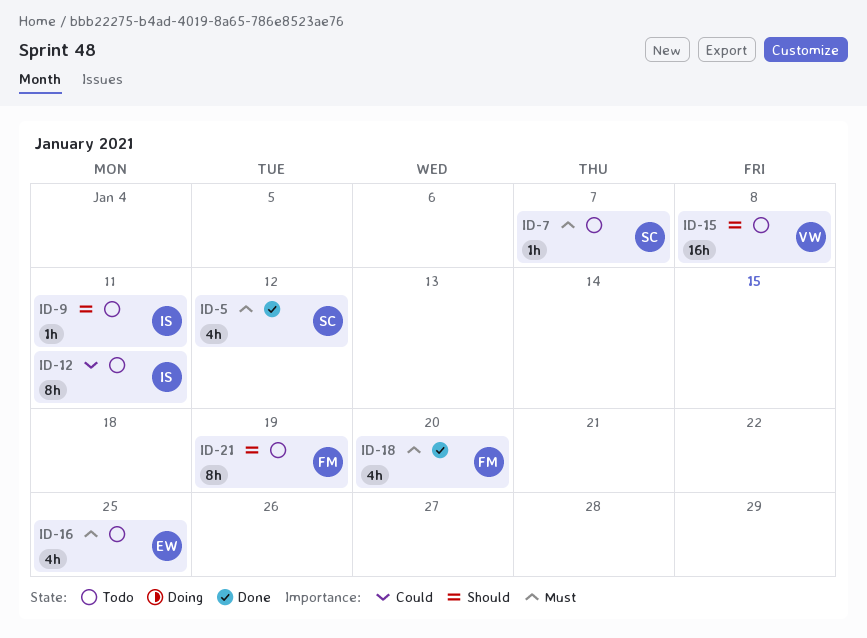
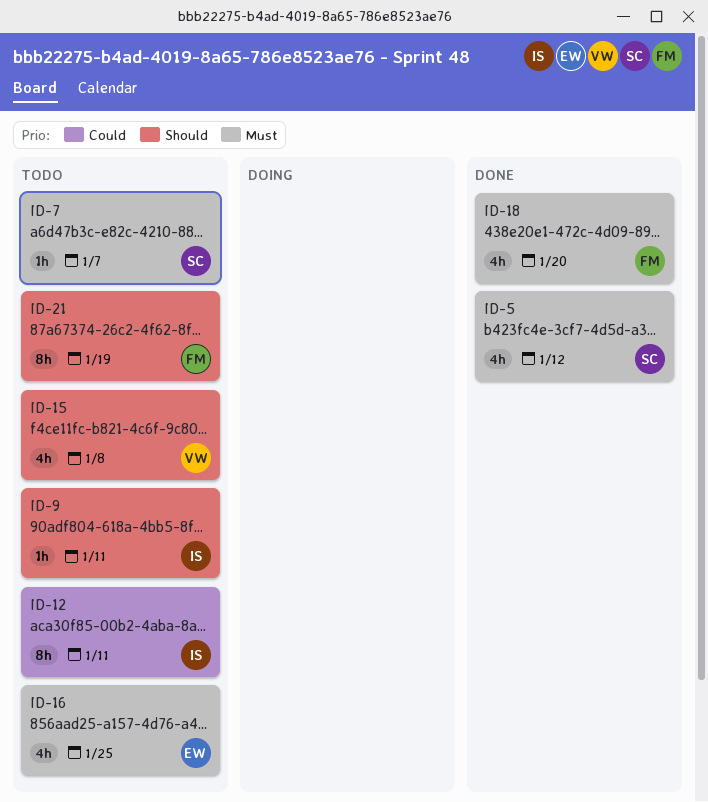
ID-15, estimate: 16h -> 4h

